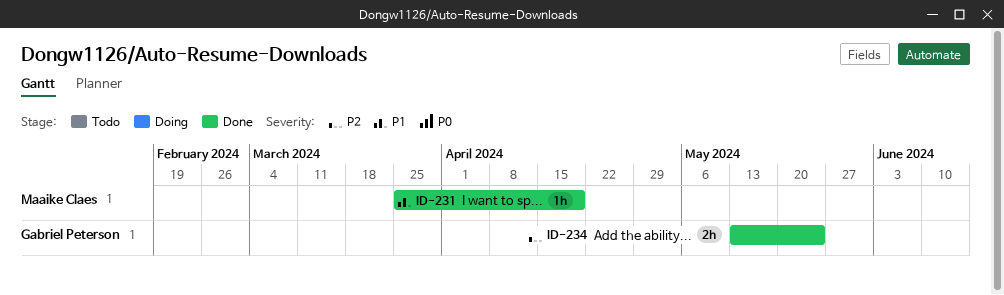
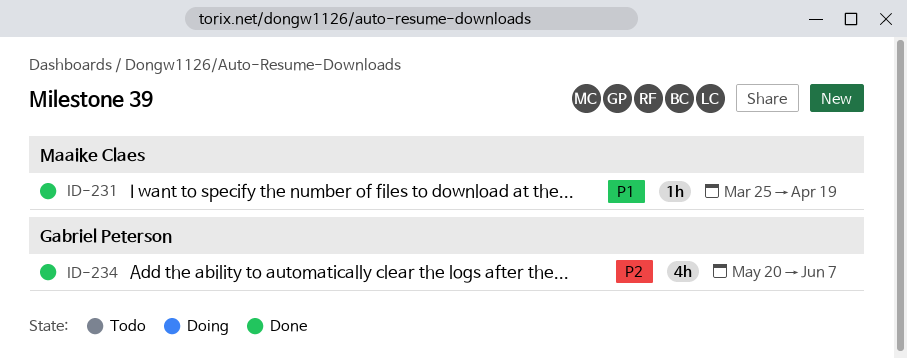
ID-234, estimate: 2h -> 4h
ID-234, start: May 13 -> May 20
ID-234, due: May 24 -> Jun 7

